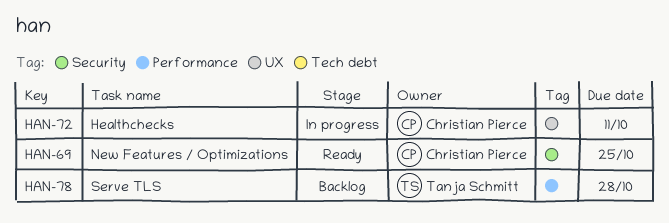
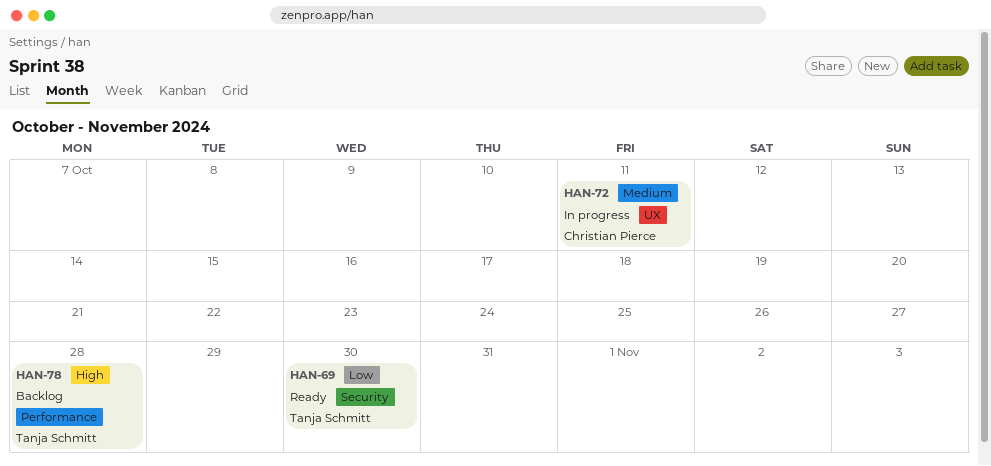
HAN-69, owner: Christian Pierce -> Tanja Schmitt
HAN-69, due: Oct 25 -> Oct 30

